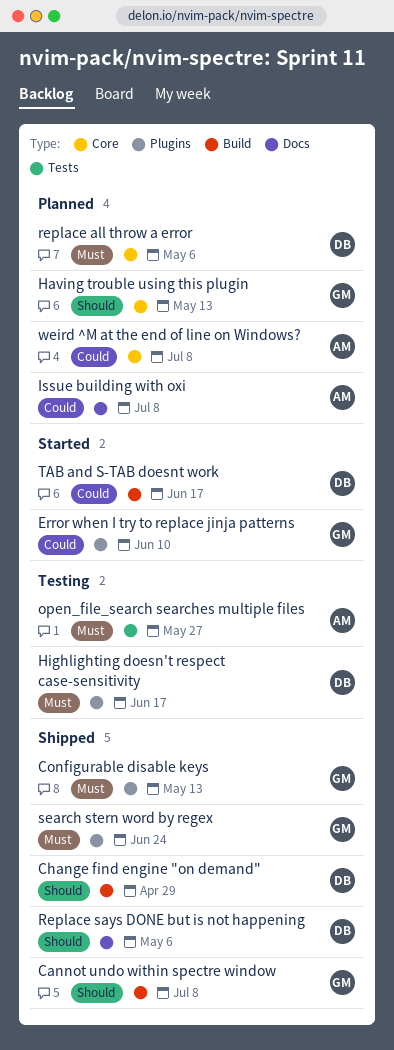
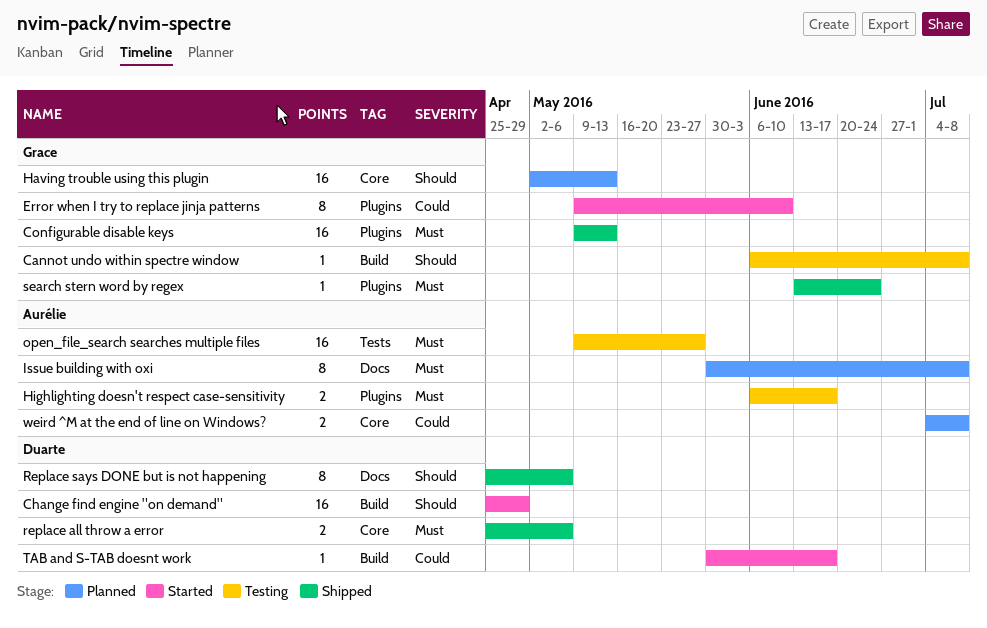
Cannot undo within spectre window, status: Shipped -> Testing
Change find engine "on demand", status: Shipped -> Started
Highlighting doesn't respect case-sensitivity, owner: Duarte -> Aurélie
Issue building with oxi, priority: Could -> Must
replace all throw a error, status: Planned -> Shipped

